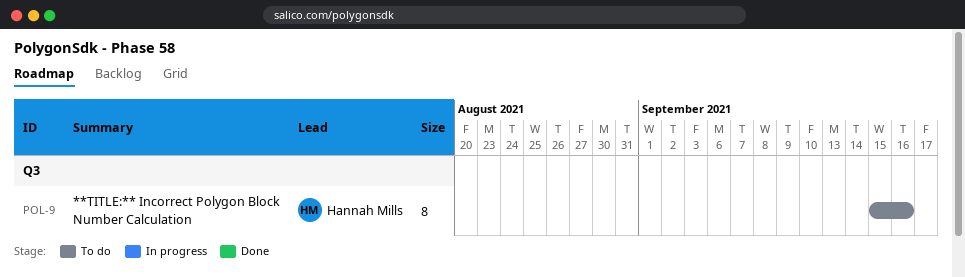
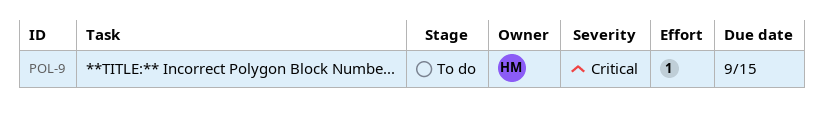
POL-9, estimate: 8 -> 1
POL-9, due: Sep 16 -> Sep 15

